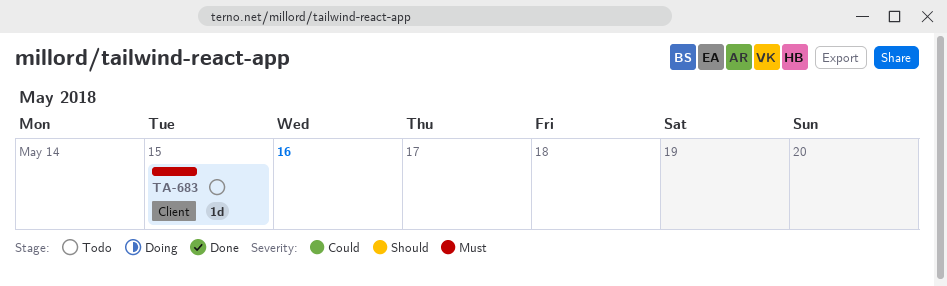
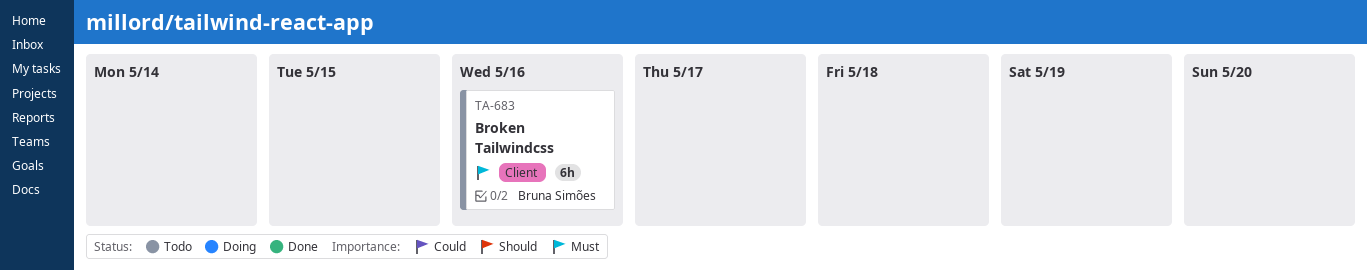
TA-683, estimate: 1d -> 6h
TA-683, due: May 15 -> May 16

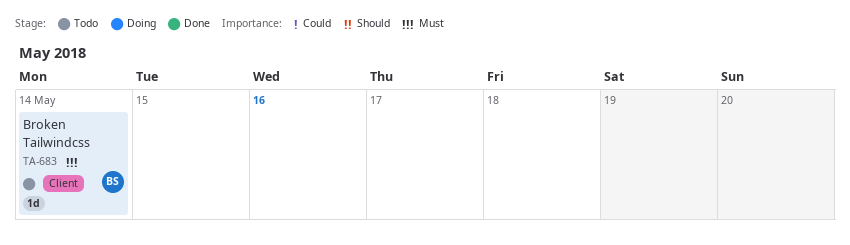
TA-683, estimate: 6h -> 1d
TA-683, due: May 16 -> May 14

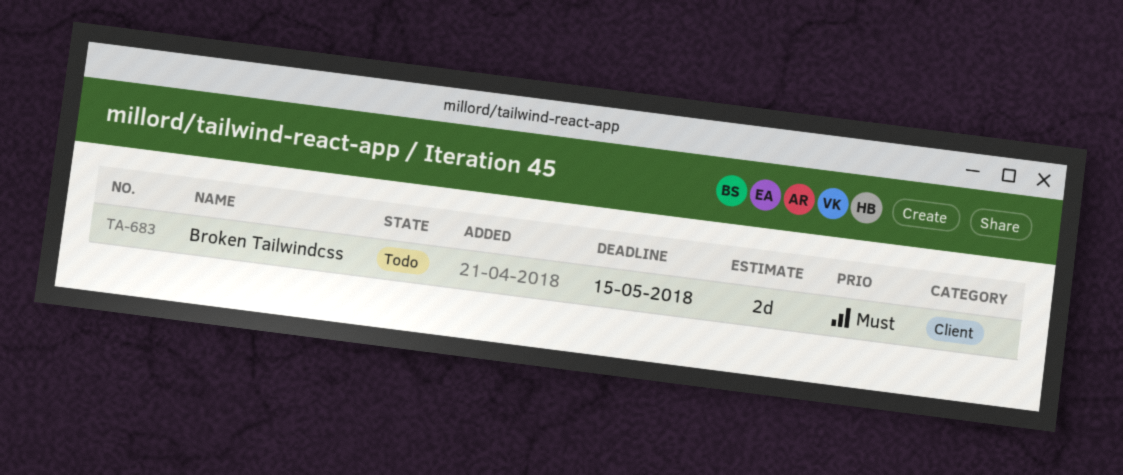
TA-683, estimate: 1d -> 2d
TA-683, due: May 14 -> May 15

